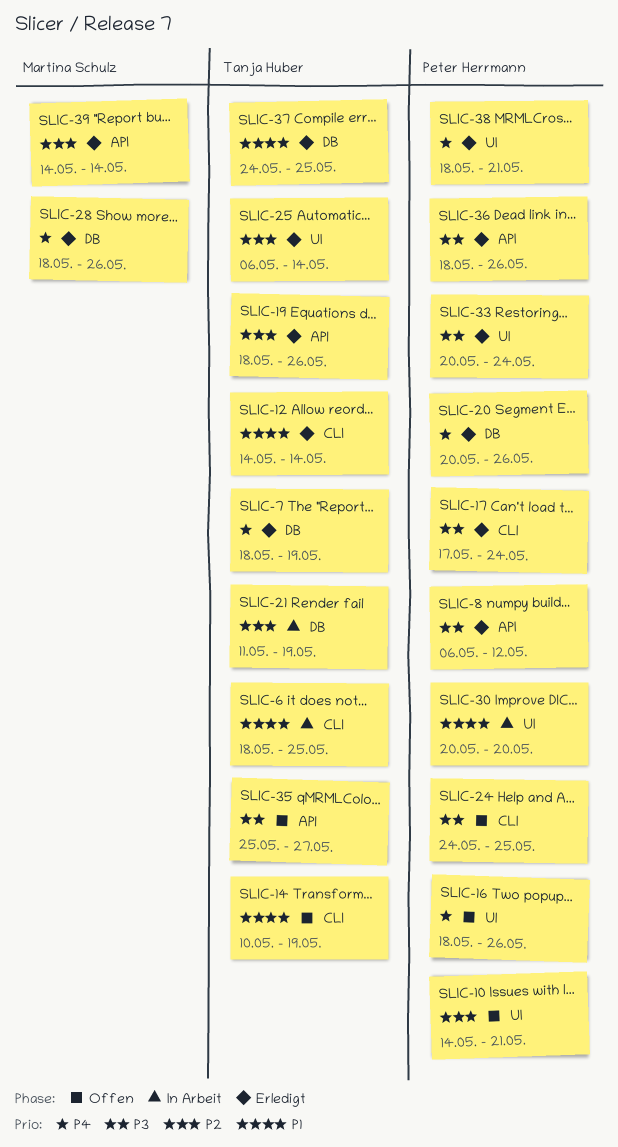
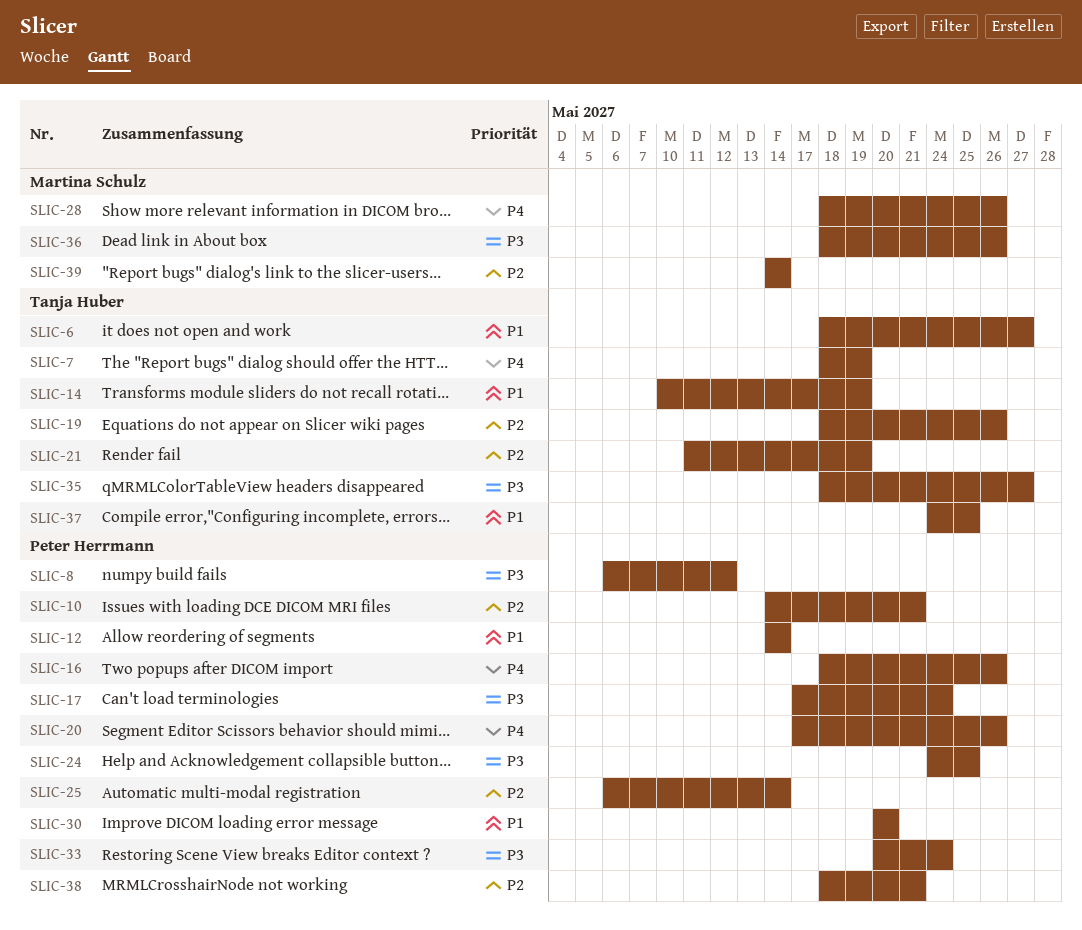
SLIC-6, due: May 25 -> May 27
SLIC-12, owner: Tanja Huber -> Peter Herrmann
SLIC-20, start: May 20 -> May 17
SLIC-25, owner: Tanja Huber -> Peter Herrmann
SLIC-35, start: May 25 -> May 18
SLIC-36, owner: Peter Herrmann -> Martina Schulz
SLIC-38, priority: P4 -> P2

